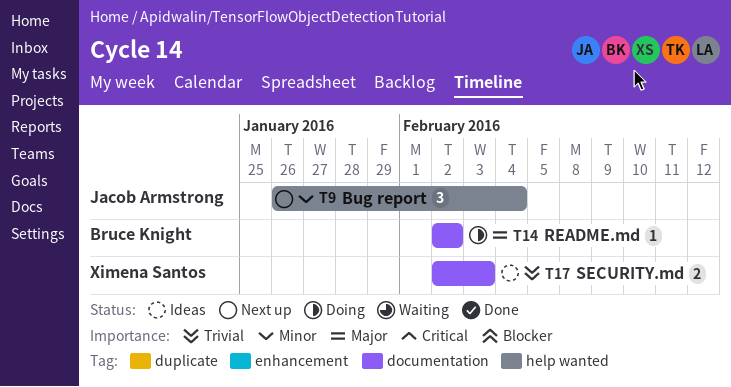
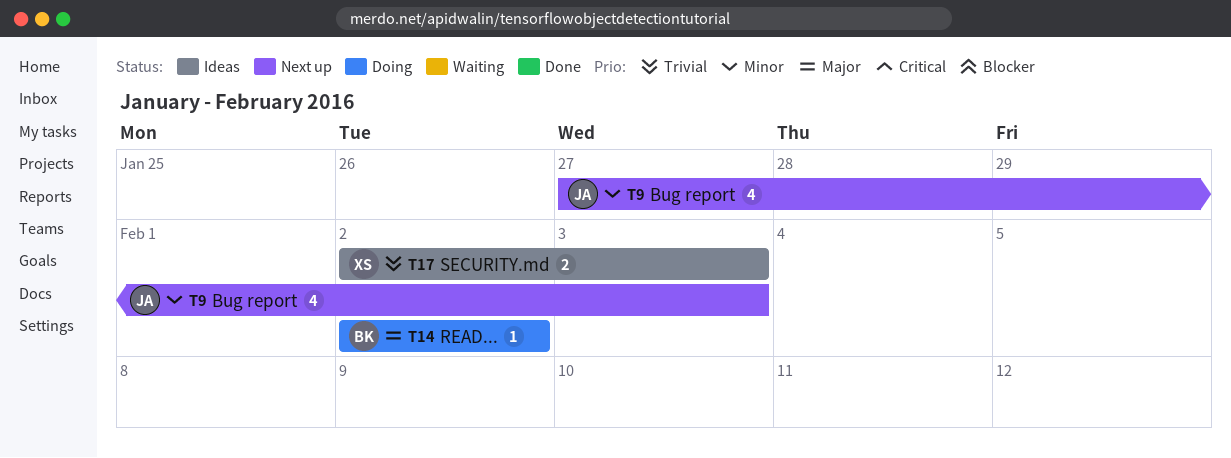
T9, estimate: 3 -> 4
T9, start: Jan 26 -> Jan 27
T9, due: Feb 4 -> Feb 3

